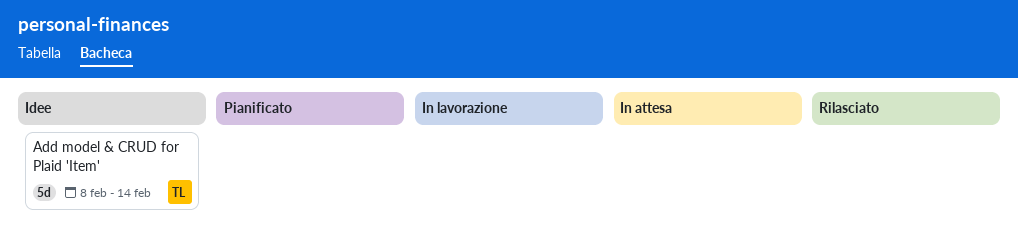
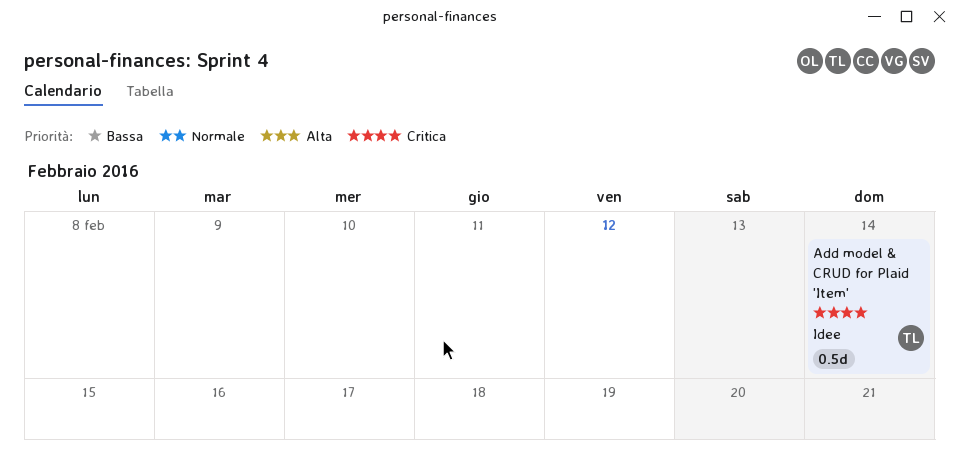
Add model & CRUD for Plaid 'Item', estimate: 5d -> 0.5d

